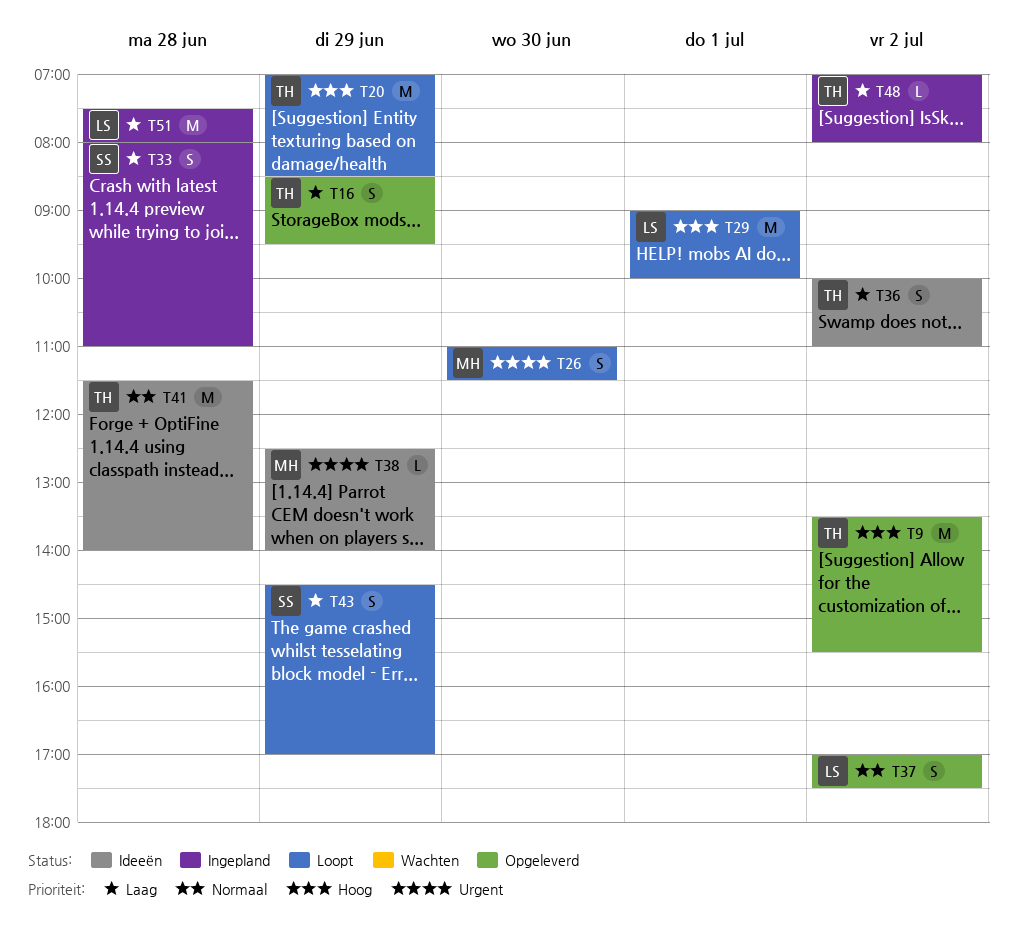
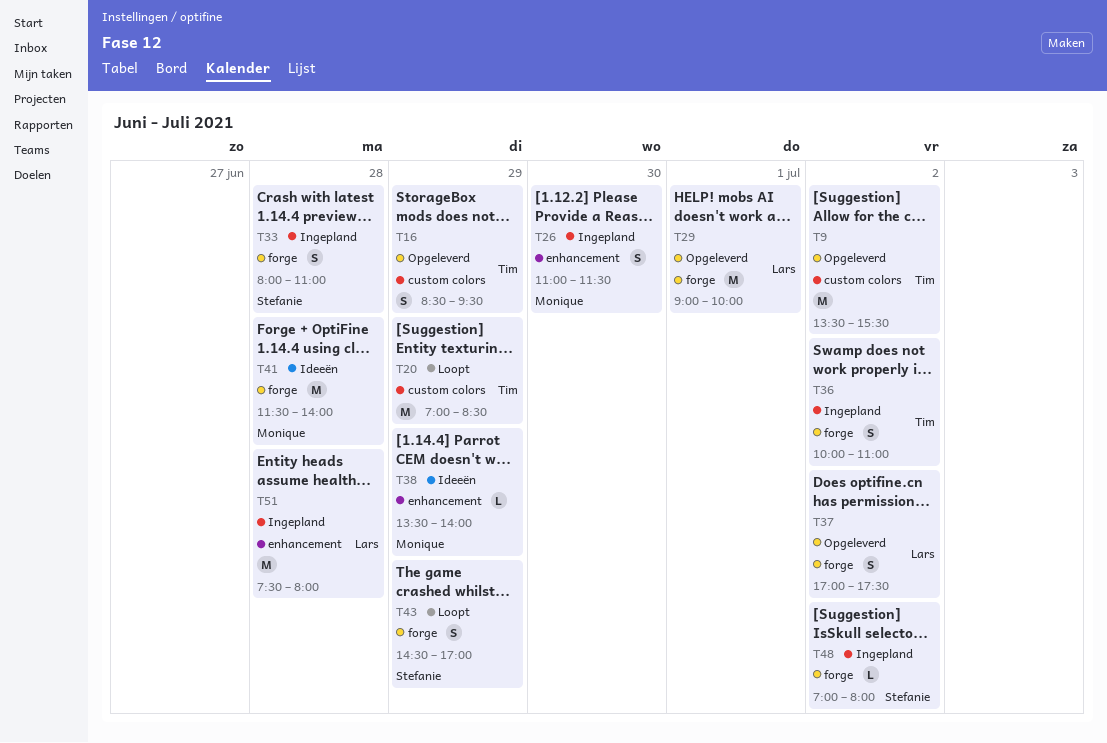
T26, status: Loopt -> Ingepland
T29, status: Loopt -> Opgeleverd
T36, status: Ideeën -> Ingepland
T38, begins: 12:30 -> 13:30
T41, owner: Tim -> Monique
T48, owner: Tim -> Stefanie

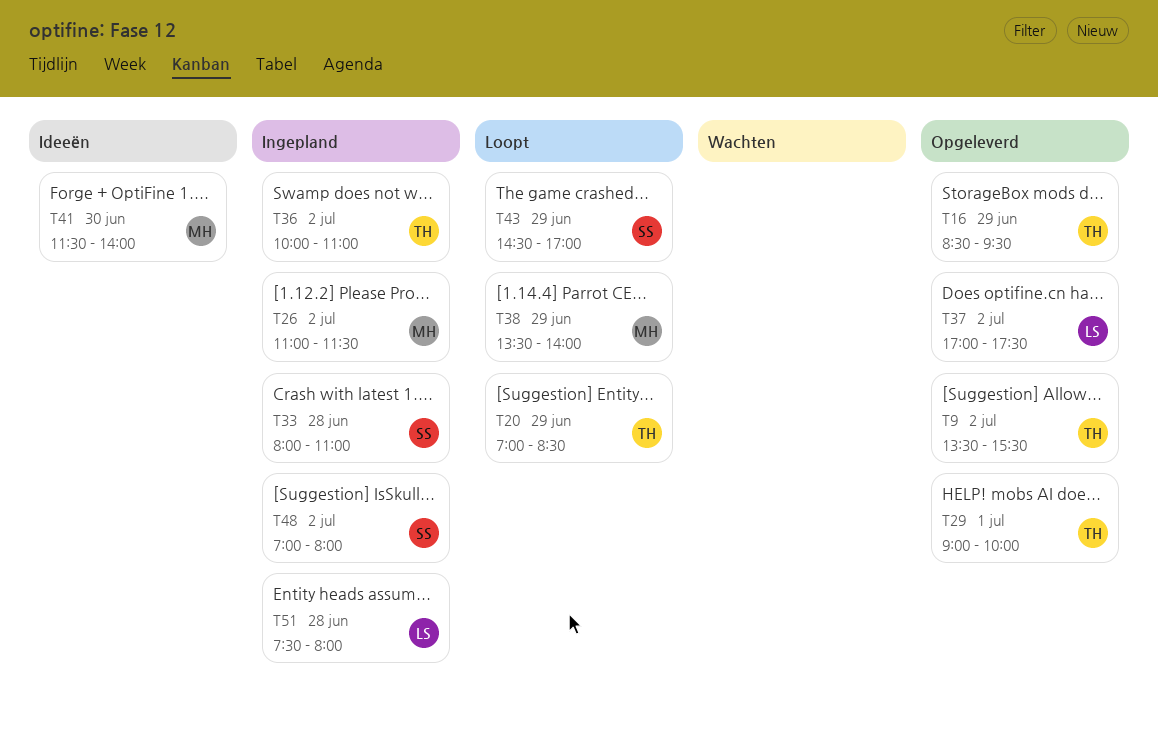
T26, day: Jun 30 -> Jul 2
T29, owner: Lars -> Tim
T38, status: Ideeën -> Loopt
T41, day: Jun 28 -> Jun 30

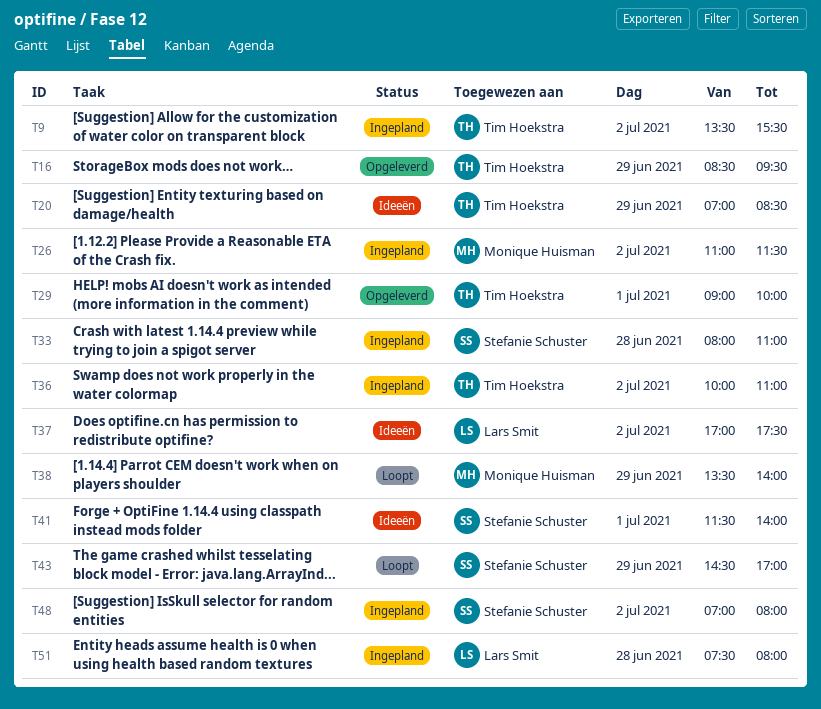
T9, status: Opgeleverd -> Ingepland
T20, status: Loopt -> Ideeën
T37, status: Opgeleverd -> Ideeën
T41, owner: Monique Huisman -> Stefanie Schuster
T41, day: Jun 30 -> Jul 1

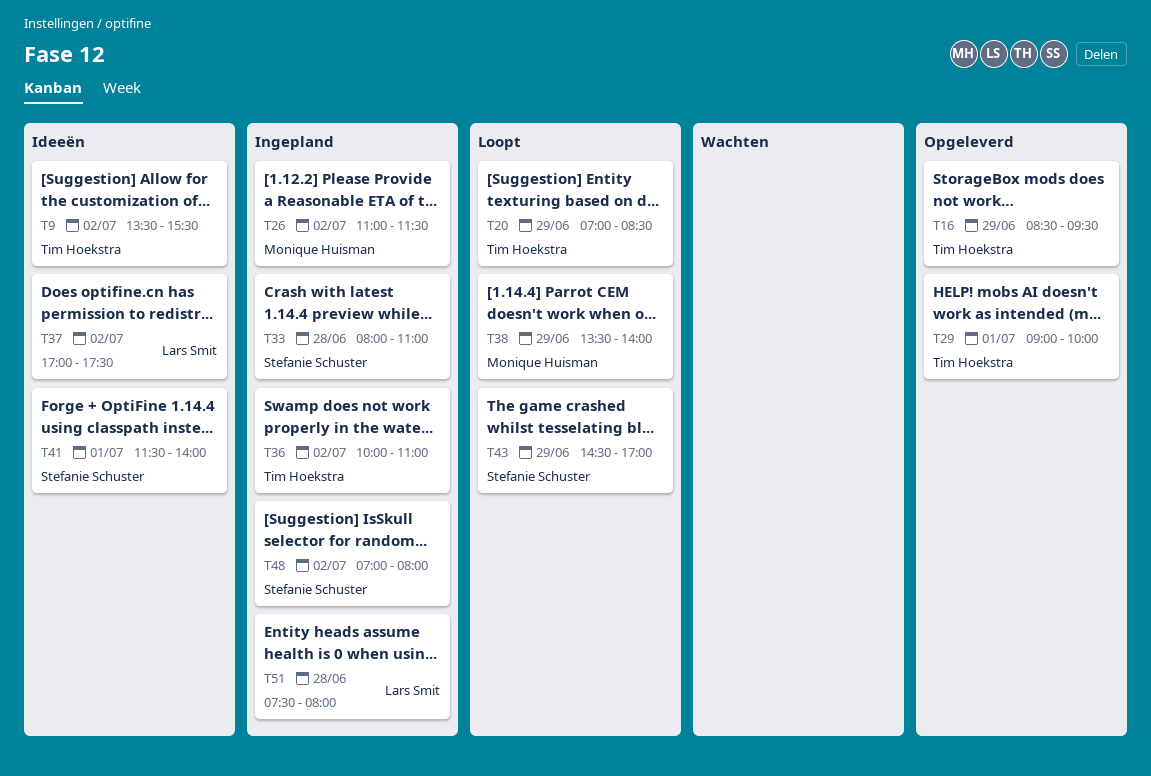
T9, status: Ingepland -> Ideeën
T20, status: Ideeën -> Loopt

